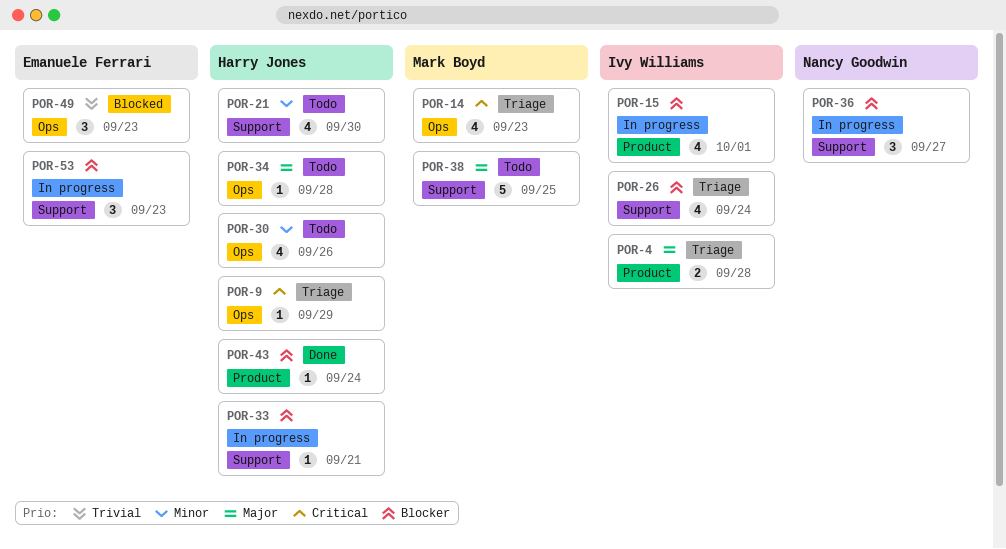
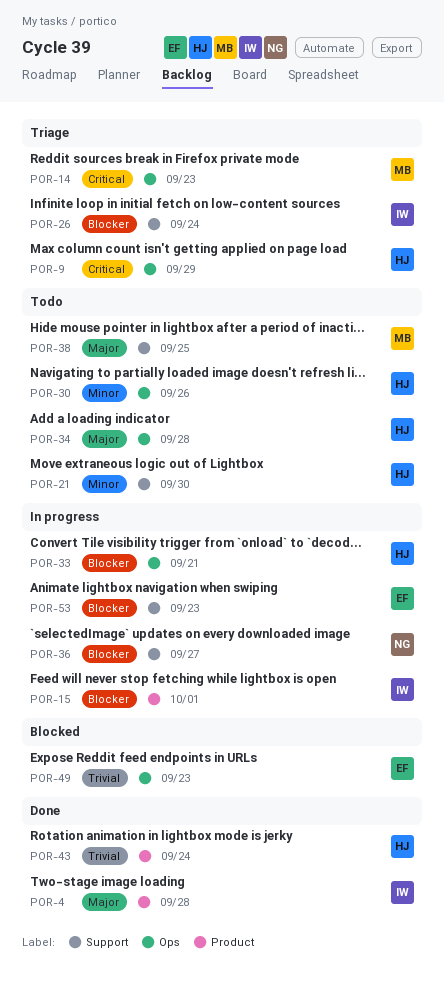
POR-4, status: Triage -> Done
POR-33, label: Support -> Ops
POR-43, priority: Blocker -> Trivial

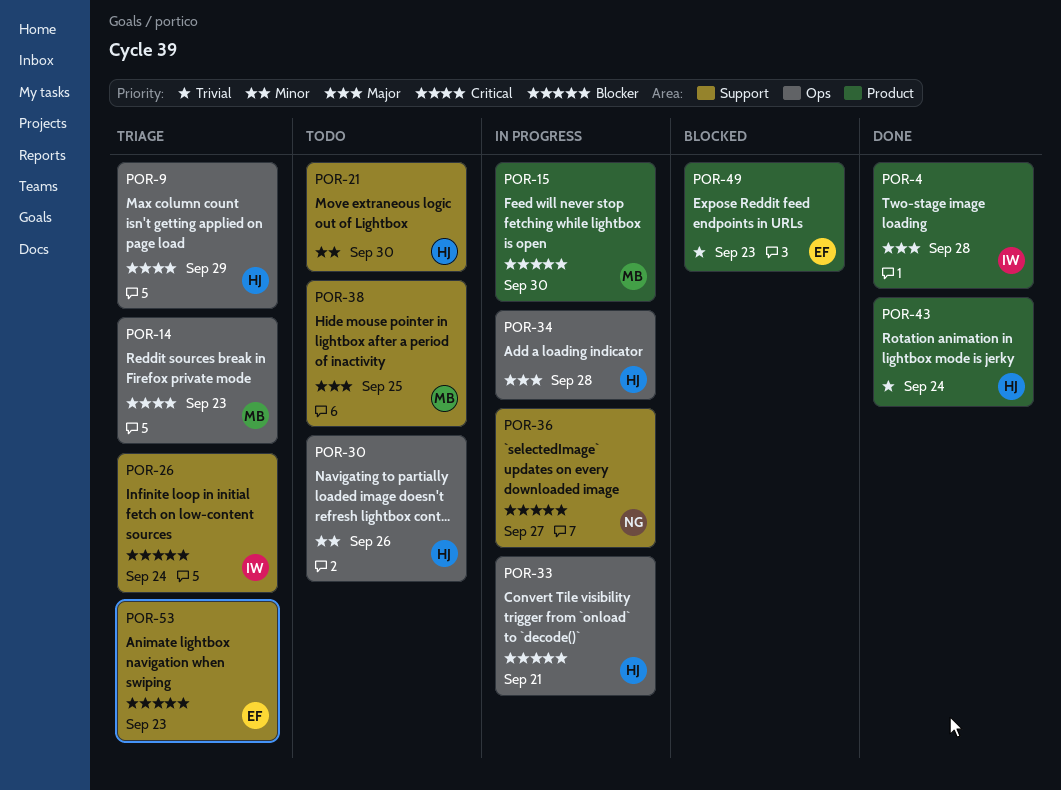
POR-15, owner: IW -> MB
POR-15, due: Oct 1 -> Sep 30
POR-34, status: Todo -> In progress
POR-49, label: Ops -> Product
POR-53, status: In progress -> Triage

